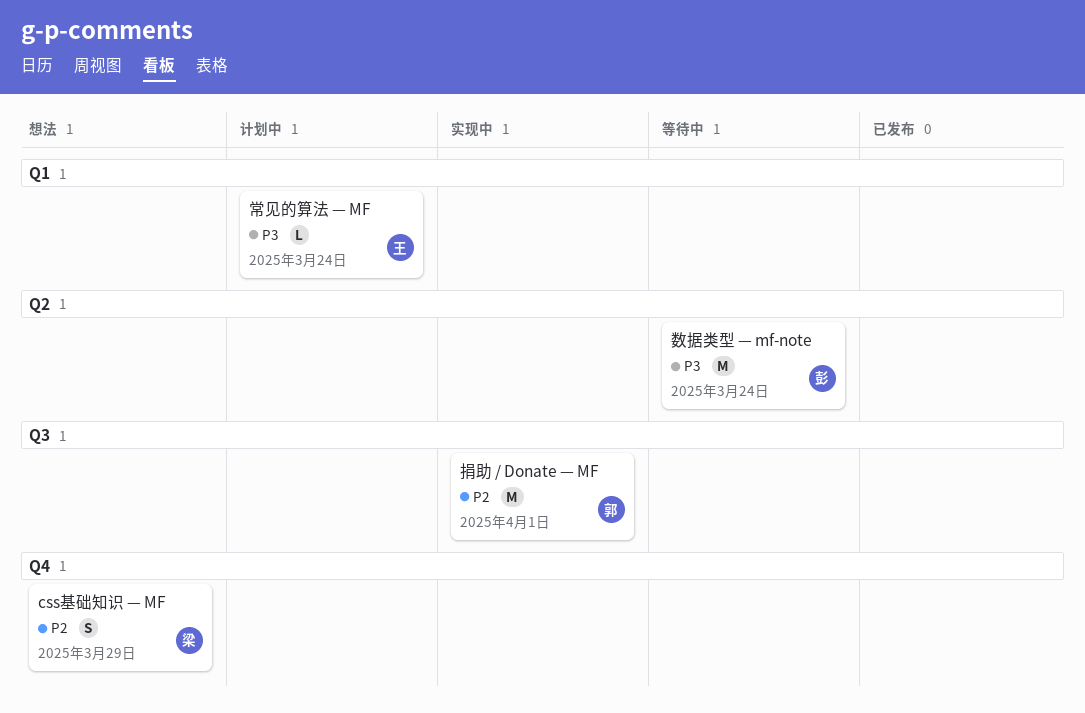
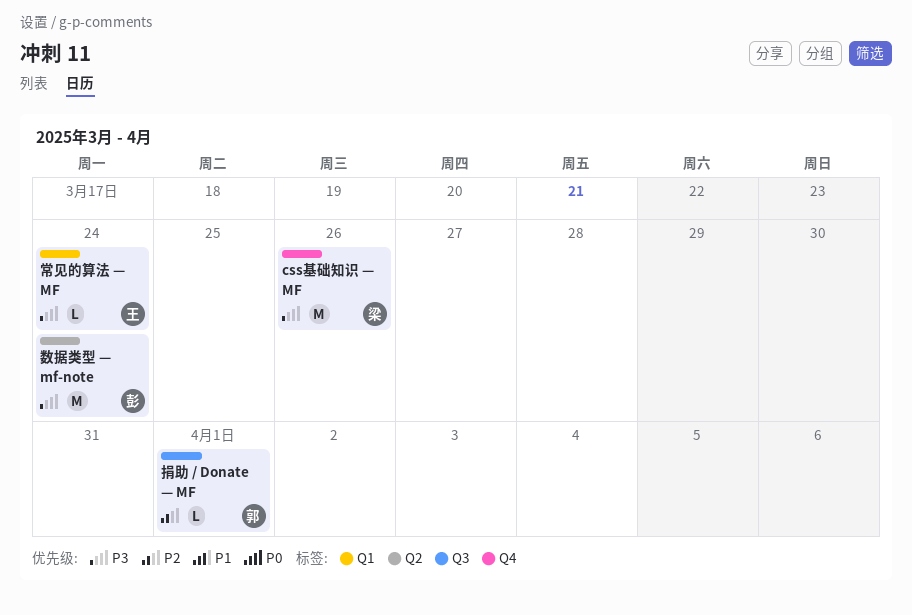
css基础知识 — MF, priority: P2 -> P3
css基础知识 — MF, estimate: S -> M
css基础知识 — MF, due: Mar 29 -> Mar 26
捐助 / Donate — MF, estimate: M -> L

